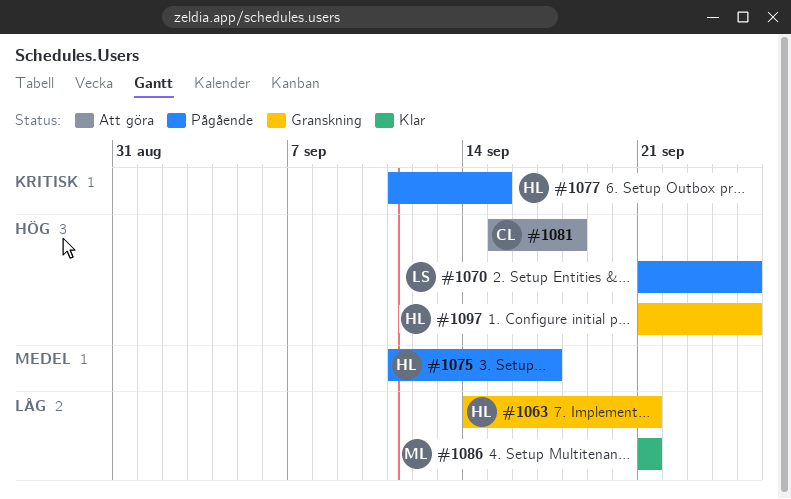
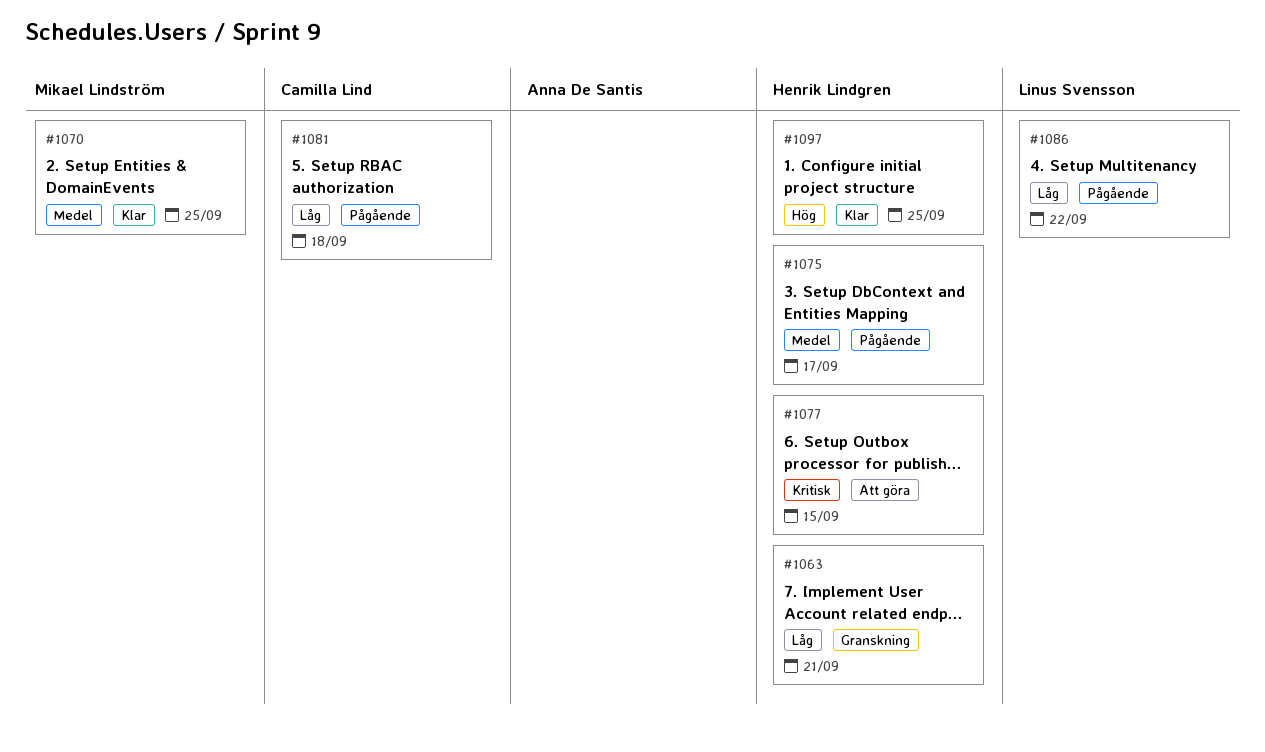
#1070, status: Pågående -> Klar
#1070, owner: Linus Svensson -> Mikael Lindström
#1070, priority: Hög -> Medel
#1077, status: Pågående -> Att göra
#1081, status: Att göra -> Pågående
#1081, priority: Hög -> Låg
#1086, status: Klar -> Pågående
#1086, owner: Mikael Lindström -> Linus Svensson
#1086, due: Sep 21 -> Sep 22
#1097, status: Granskning -> Klar

